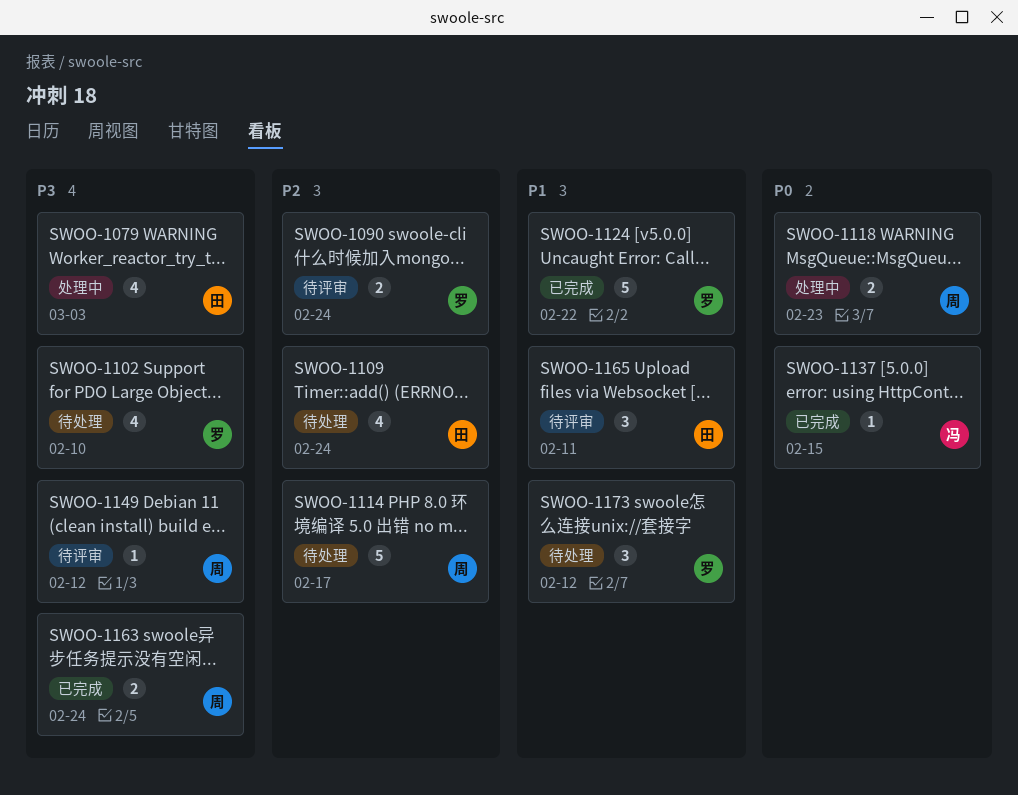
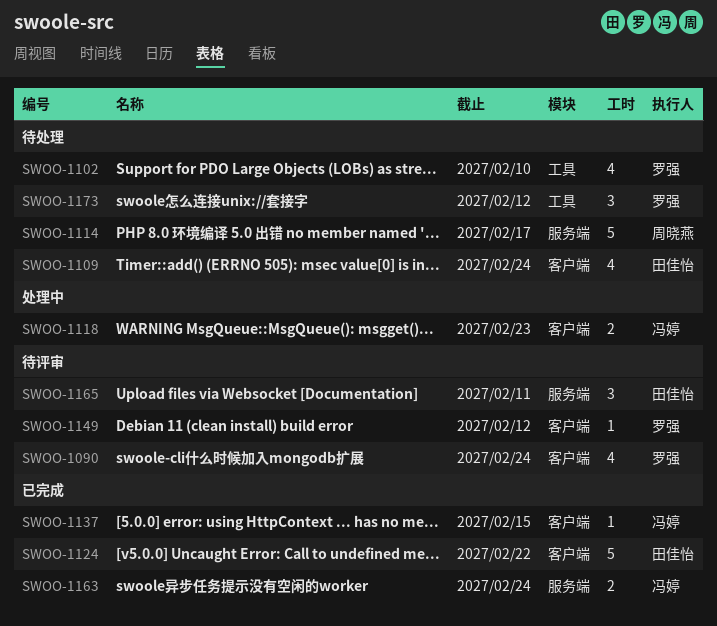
SWOO-1079: present -> none
SWOO-1090, estimate: 2 -> 4
SWOO-1118, owner: 周晓燕 -> 冯婷
SWOO-1124, owner: 罗强 -> 田佳怡
SWOO-1149, owner: 周晓燕 -> 罗强
SWOO-1163, owner: 周晓燕 -> 冯婷

